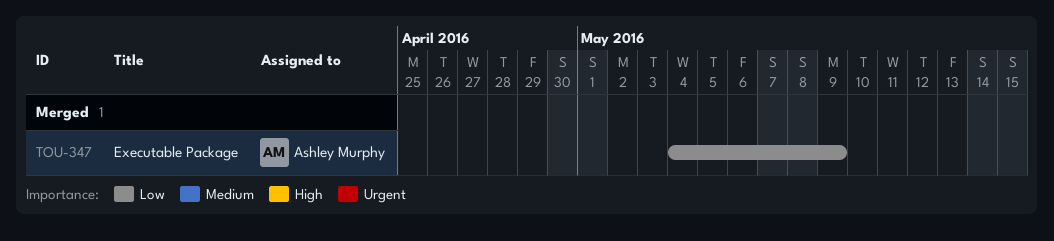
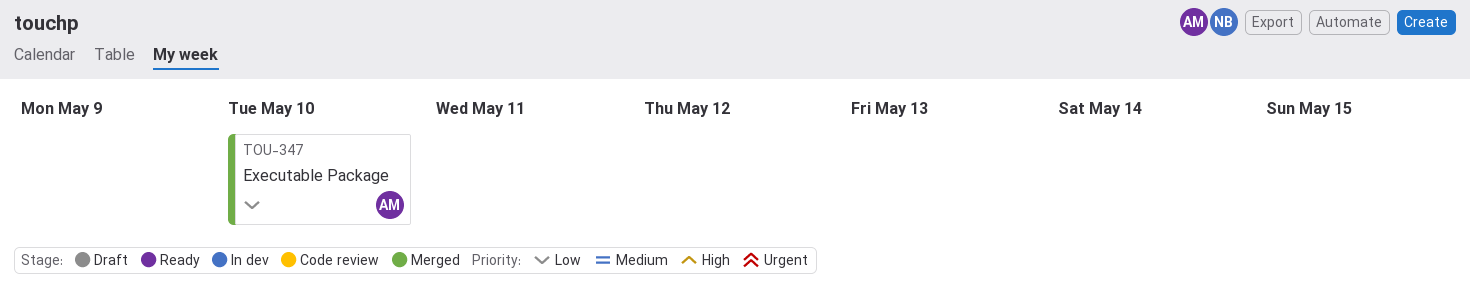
TOU-347, due: May 9 -> May 10

